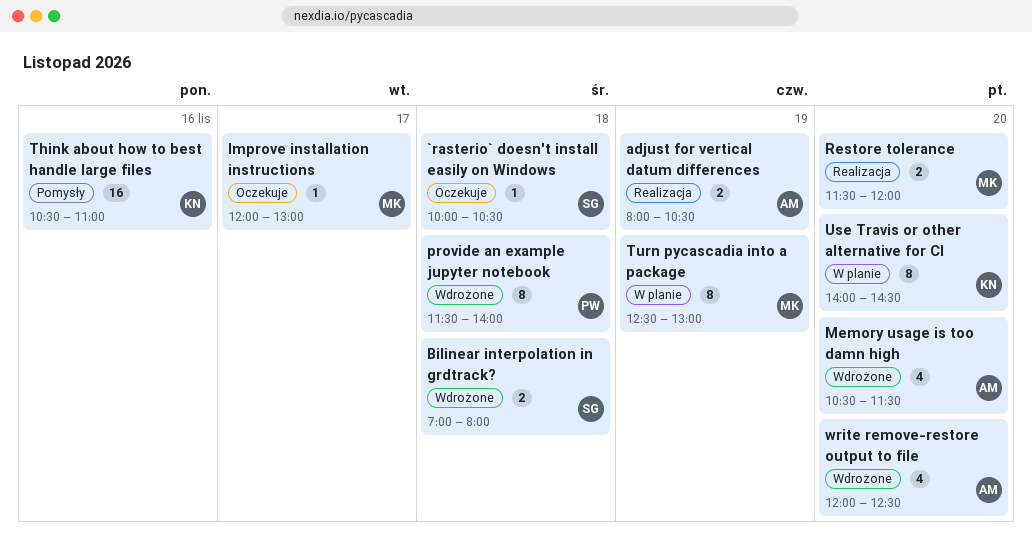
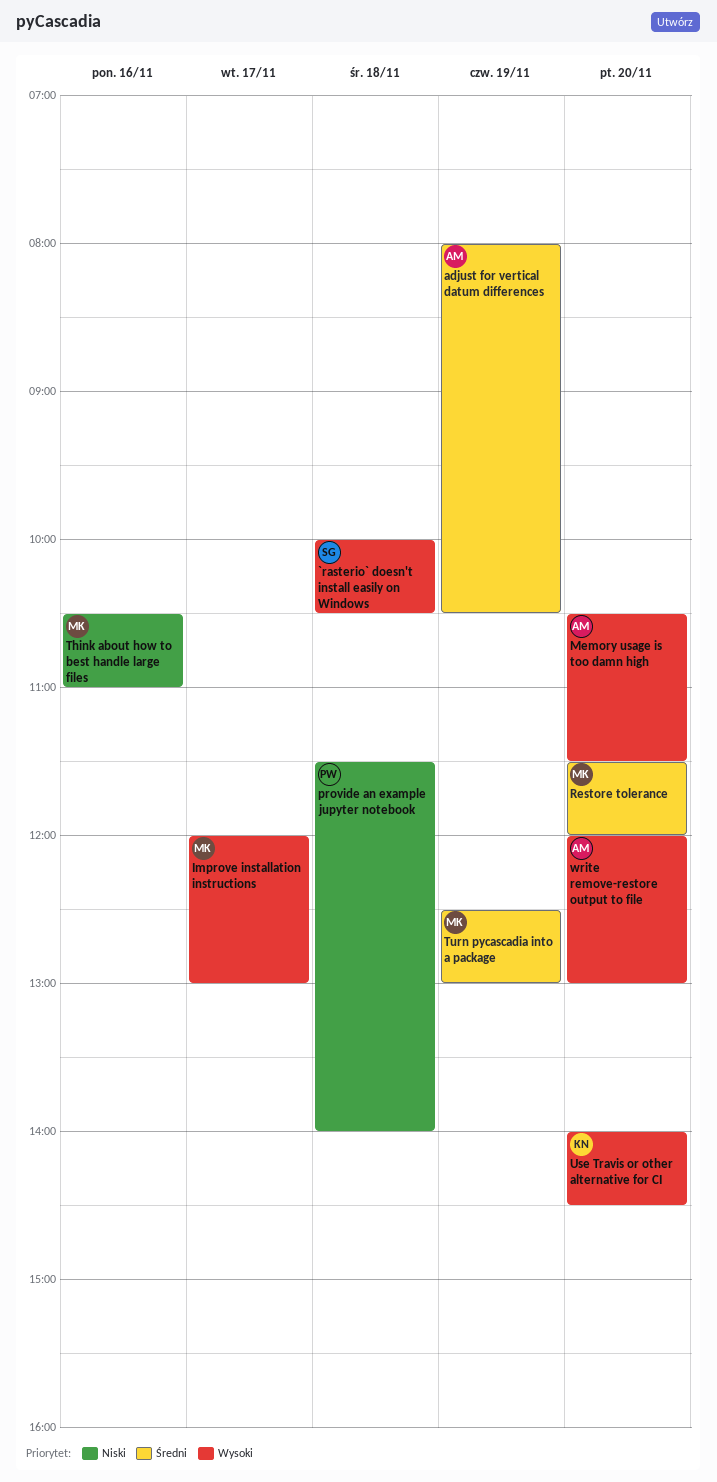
Bilinear interpolation in grdtrack?: present -> none
Think about how to best handle large files, owner: KN -> MK
write remove-restore output to file, ends: 12:30 -> 13:00

